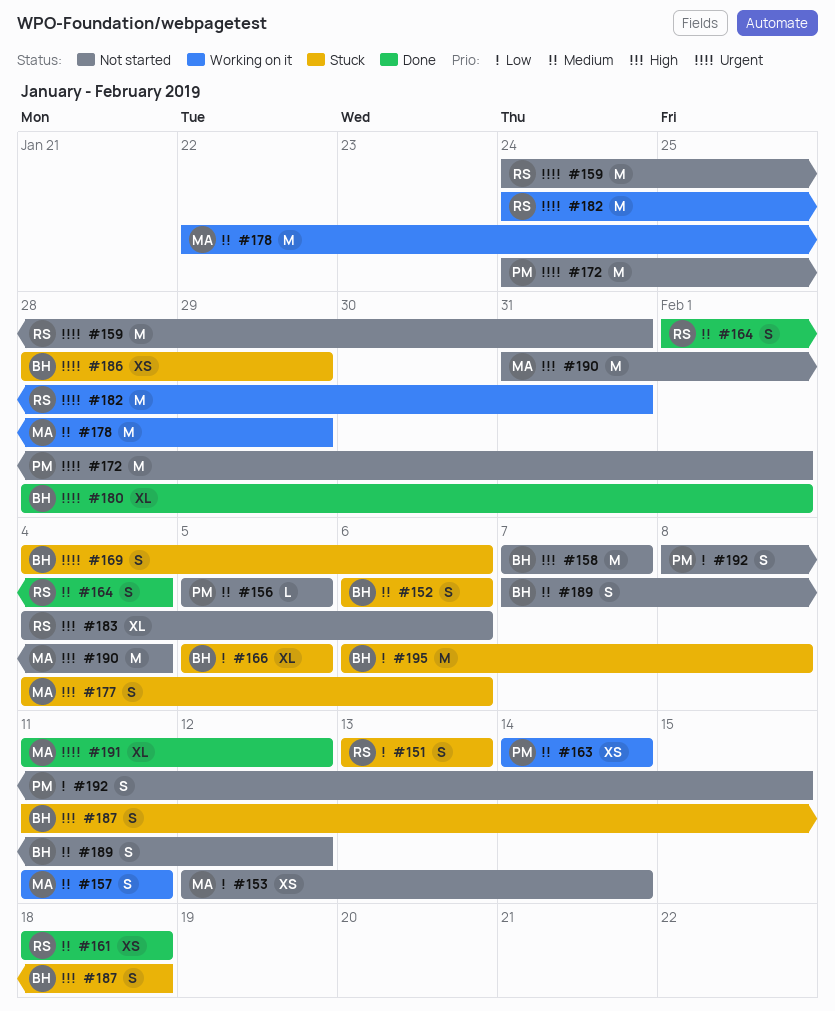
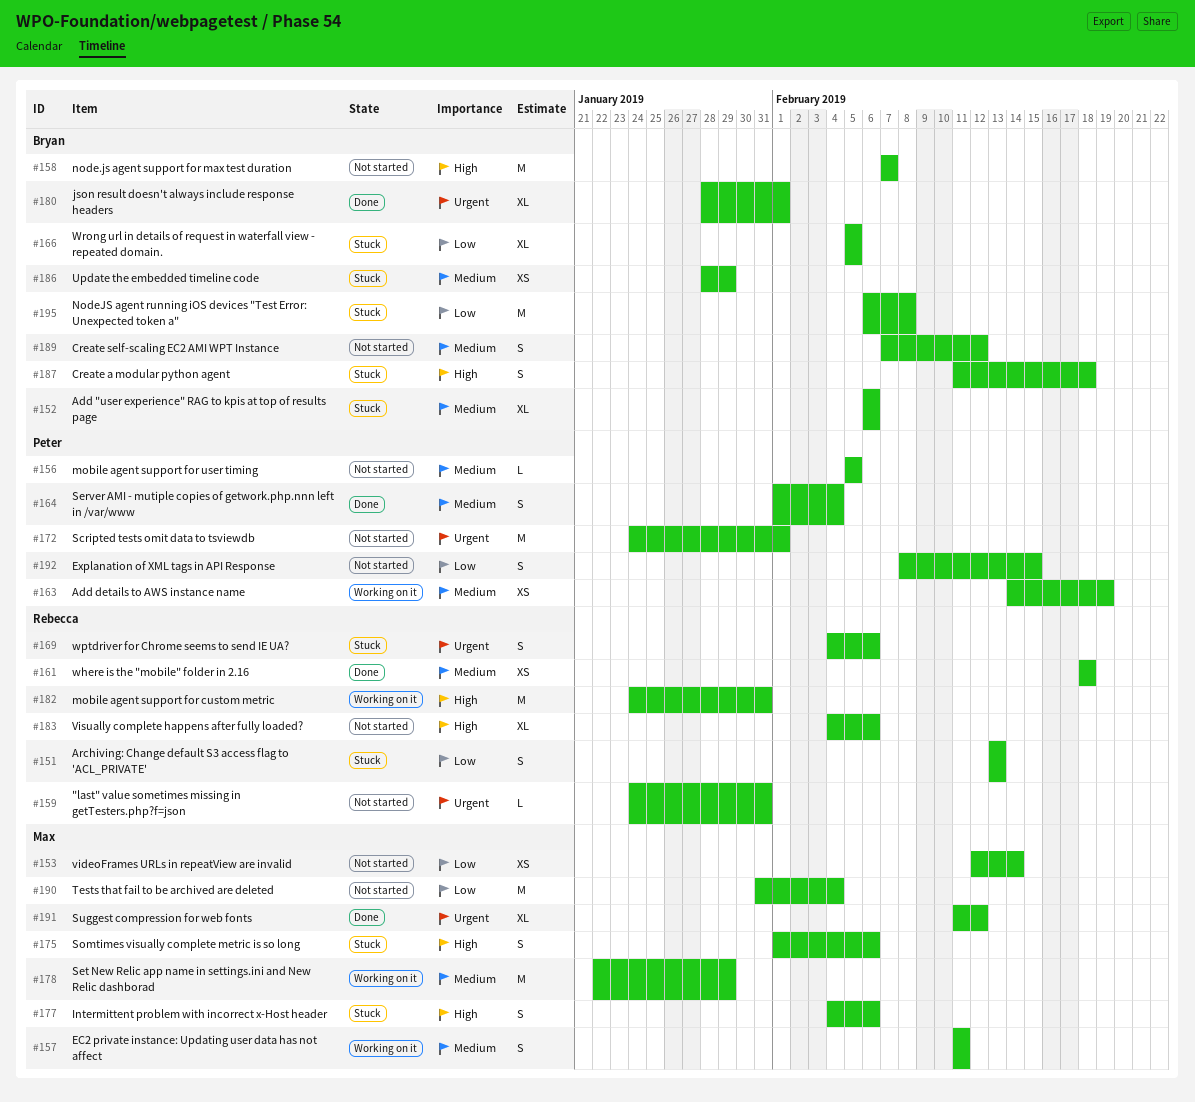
#152, estimate: S -> XL
#159, estimate: M -> L
#163, due: Feb 14 -> Feb 19
#164, owner: Rebecca -> Peter
#169, owner: Bryan -> Rebecca
#175: none -> present
#182, priority: Urgent -> High
#186, priority: Urgent -> Medium
#190, priority: High -> Low

